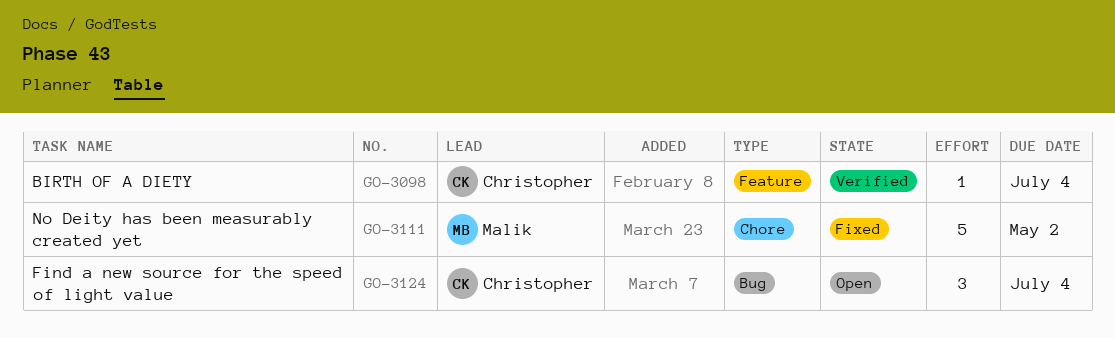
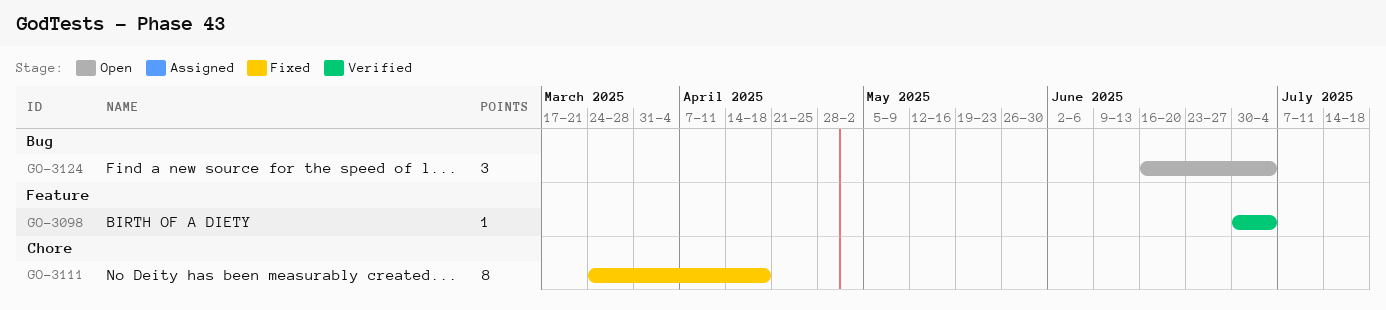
GO-3111, estimate: 5 -> 8
GO-3111, due: May 2 -> Apr 18

